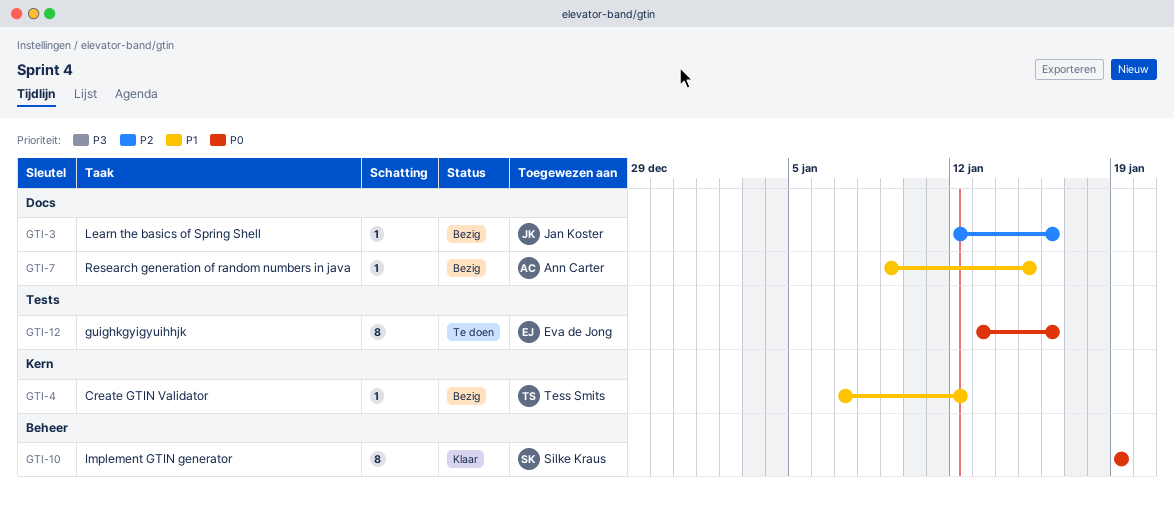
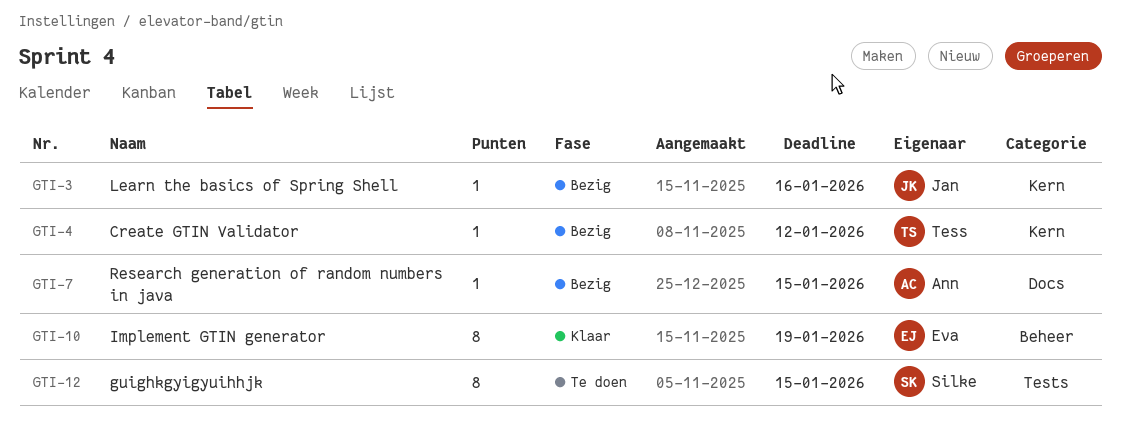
GTI-3, label: Docs -> Kern
GTI-10, owner: Silke Kraus -> Eva de Jong
GTI-12, owner: Eva de Jong -> Silke Kraus
GTI-12, due: Jan 16 -> Jan 15

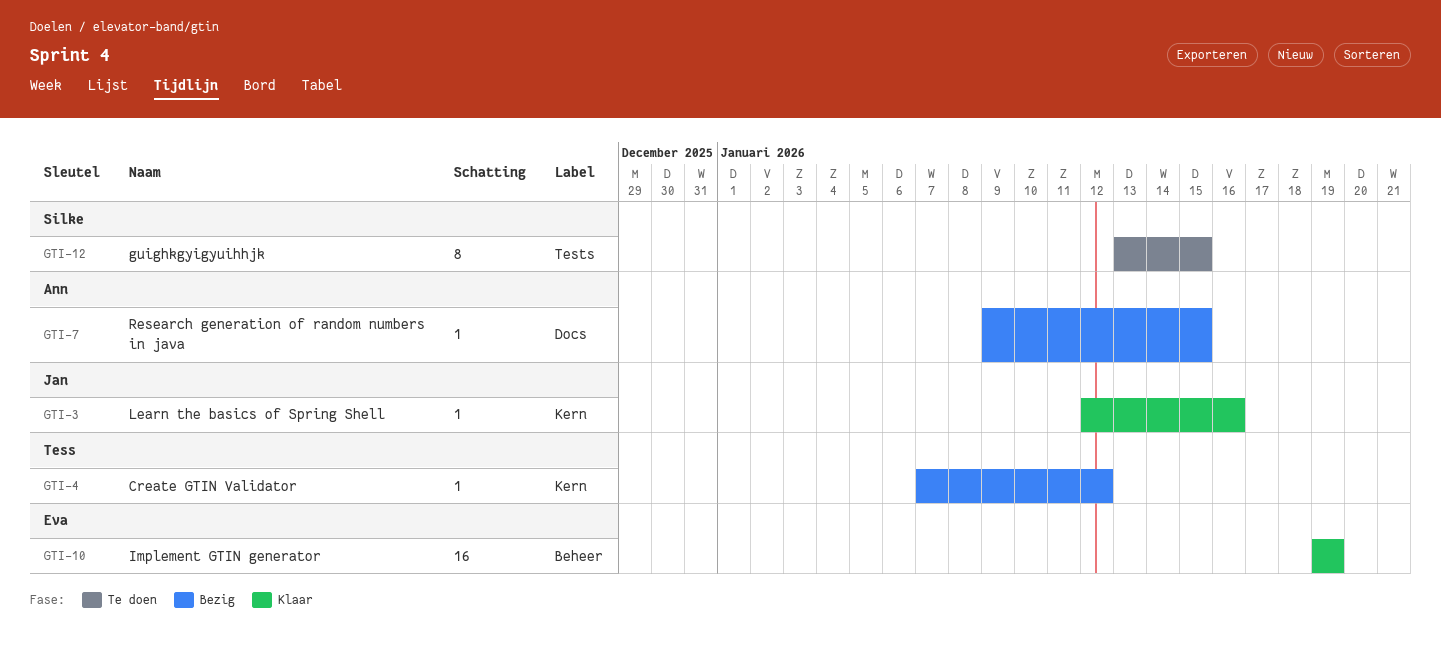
GTI-3, status: Bezig -> Klaar
GTI-10, estimate: 8 -> 16

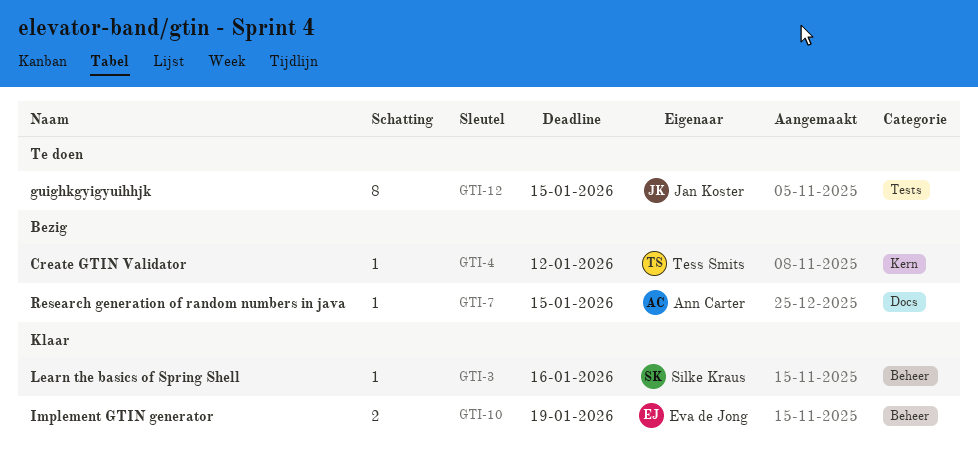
GTI-3, owner: Jan Koster -> Silke Kraus
GTI-3, label: Kern -> Beheer
GTI-10, estimate: 16 -> 2
GTI-12, owner: Silke Kraus -> Jan Koster

